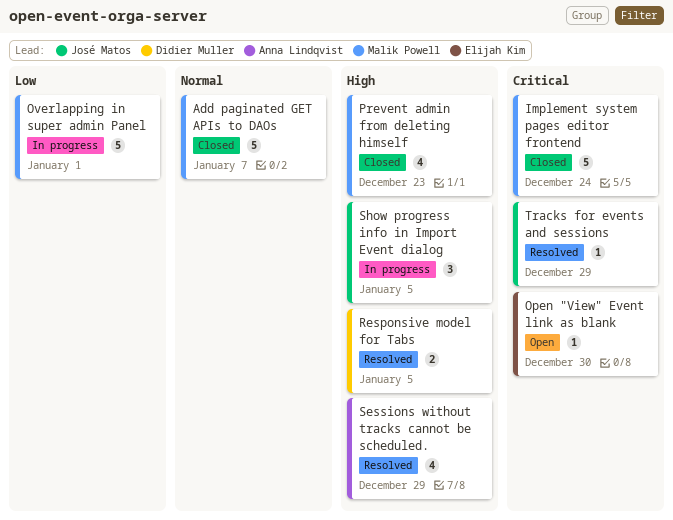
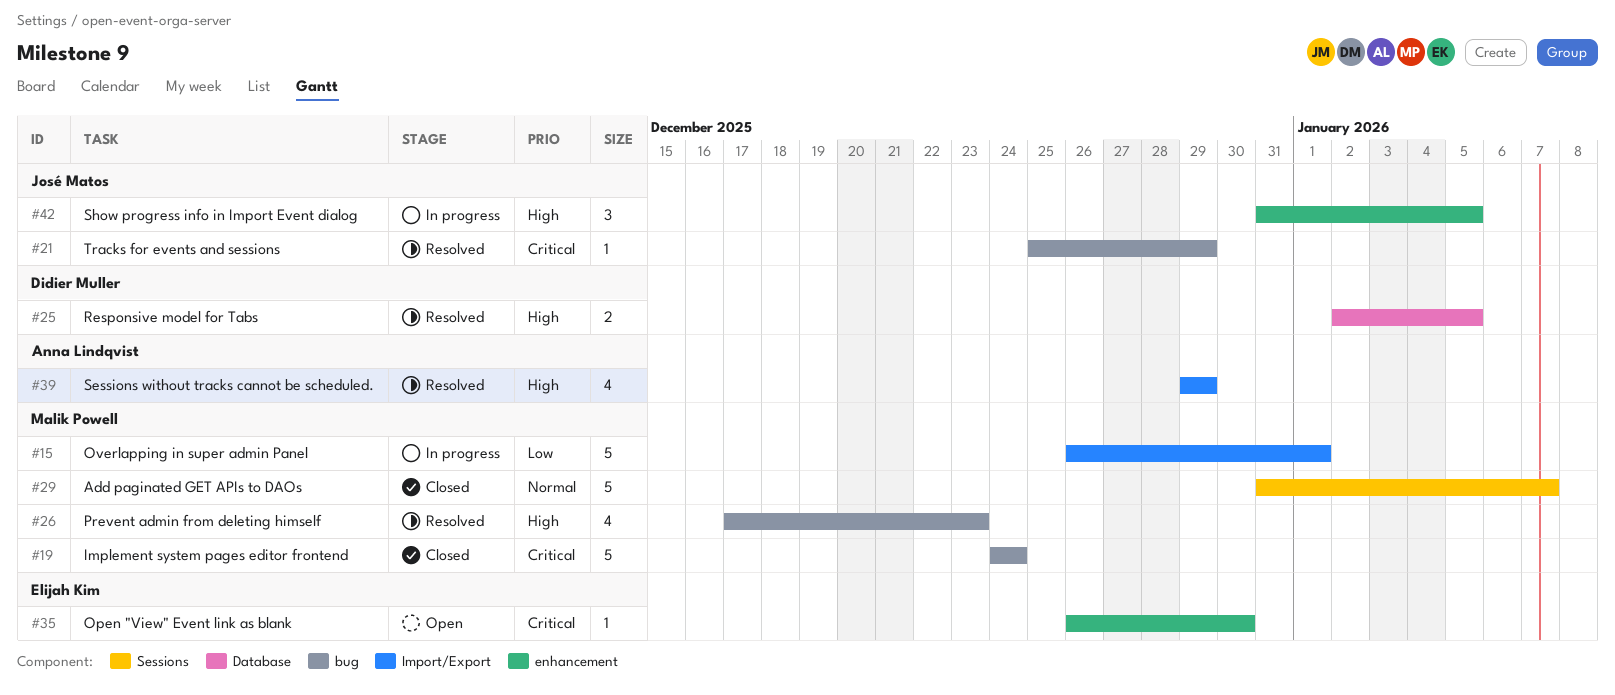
Prevent admin from deleting himself, status: Closed -> Resolved

